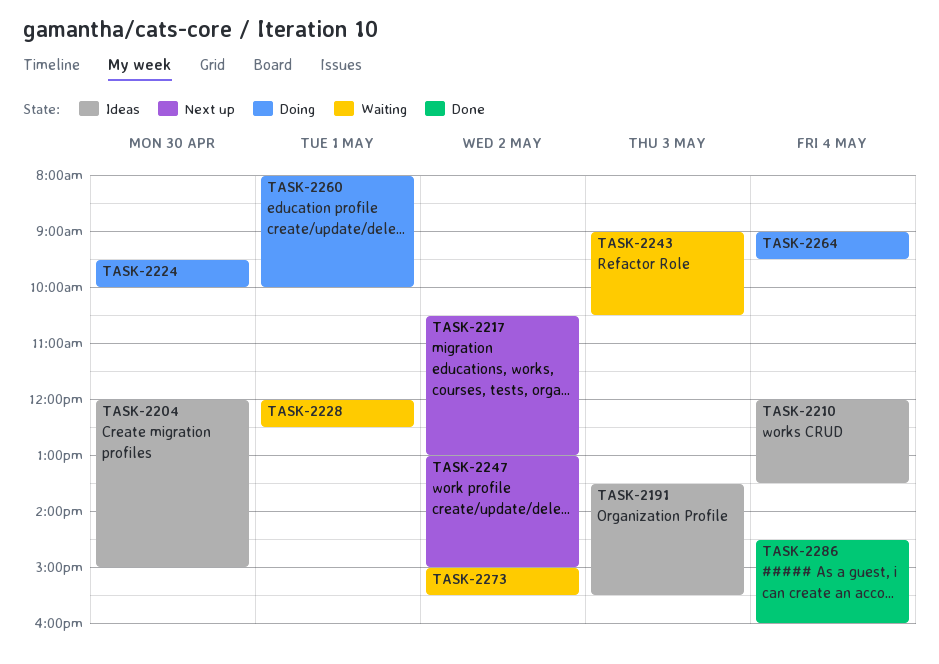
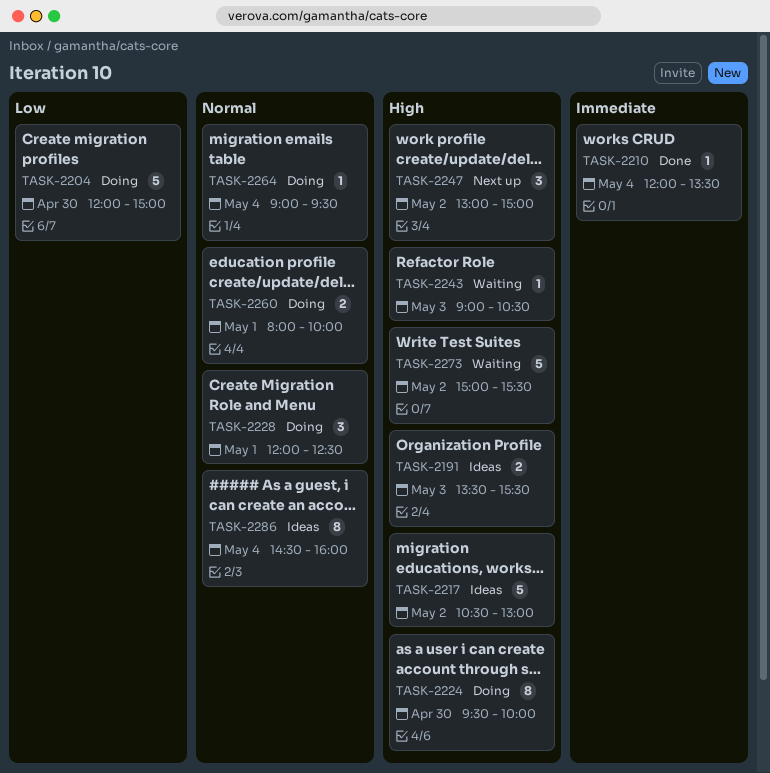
TASK-2204, status: Ideas -> Doing
TASK-2210, status: Ideas -> Done
TASK-2217, status: Next up -> Ideas
TASK-2228, status: Waiting -> Doing
TASK-2286, status: Done -> Ideas

